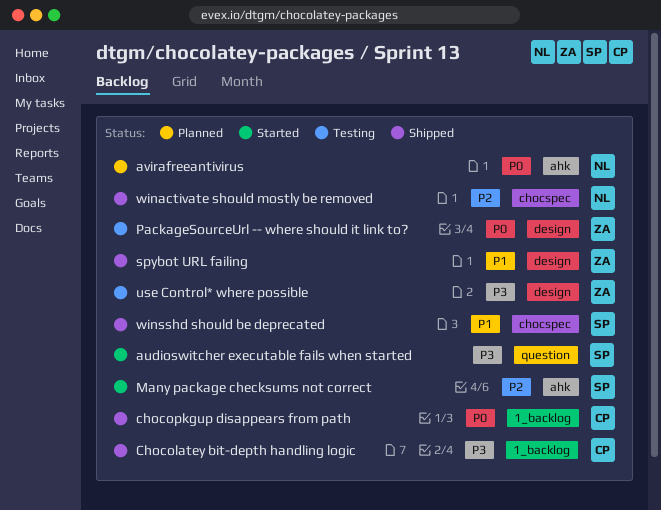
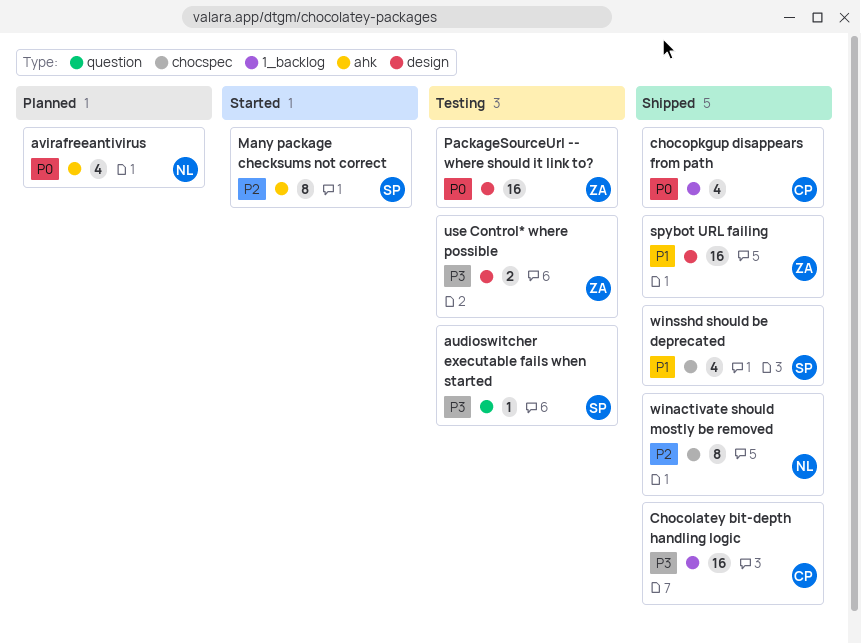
audioswitcher executable fails when started, status: Started -> Testing

